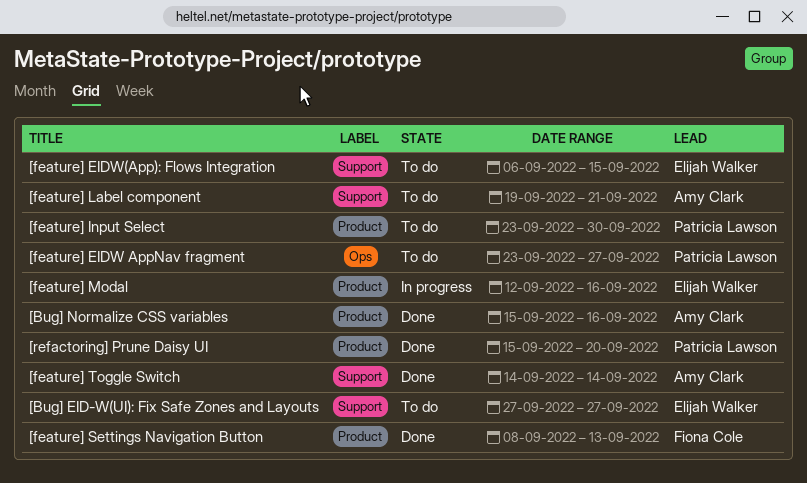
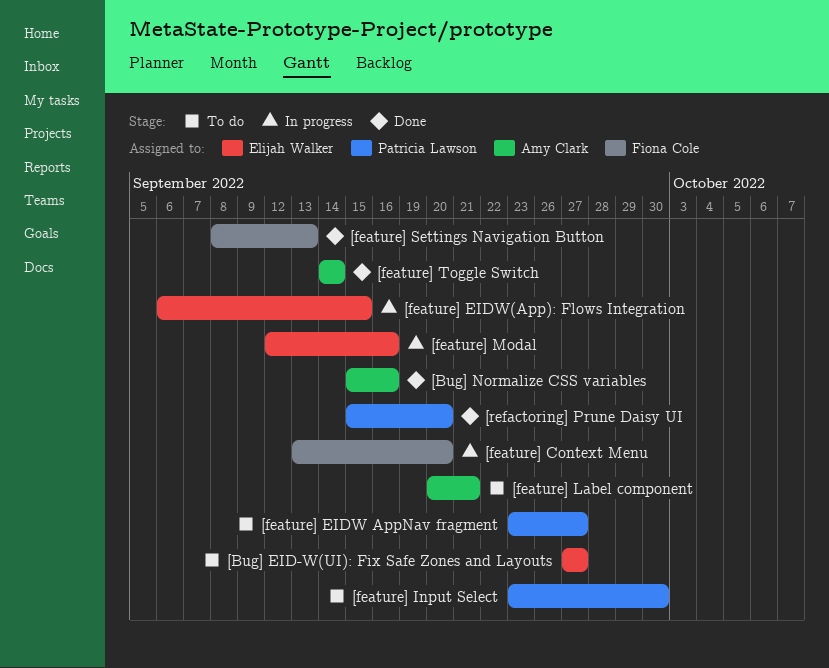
[feature] Context Menu: none -> present
[feature] EIDW(App): Flows Integration, status: To do -> In progress
[feature] Label component, start: Sep 19 -> Sep 20

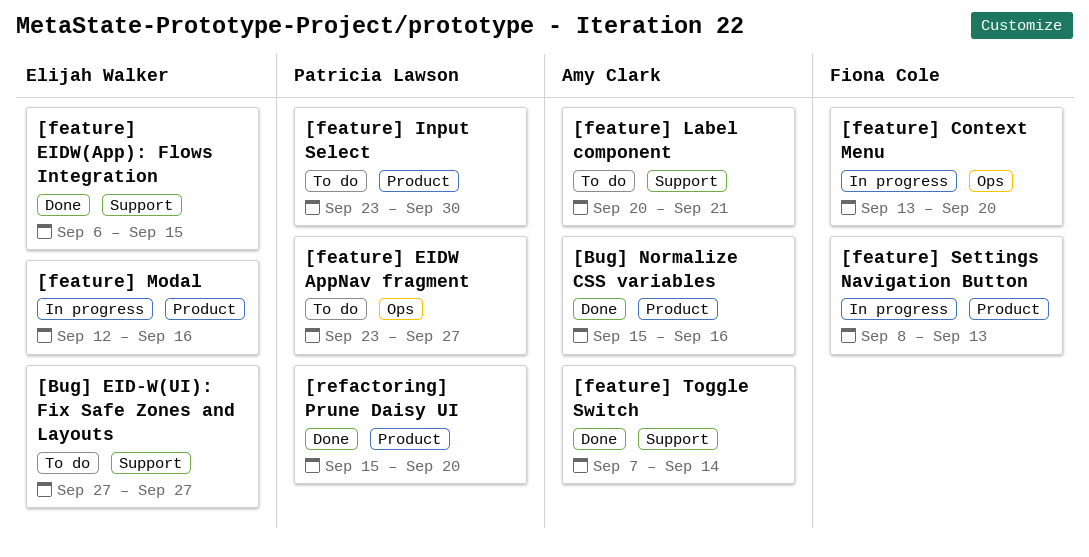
[feature] EIDW(App): Flows Integration, status: In progress -> Done
[feature] Settings Navigation Button, status: Done -> In progress
[feature] Toggle Switch, start: Sep 14 -> Sep 7

